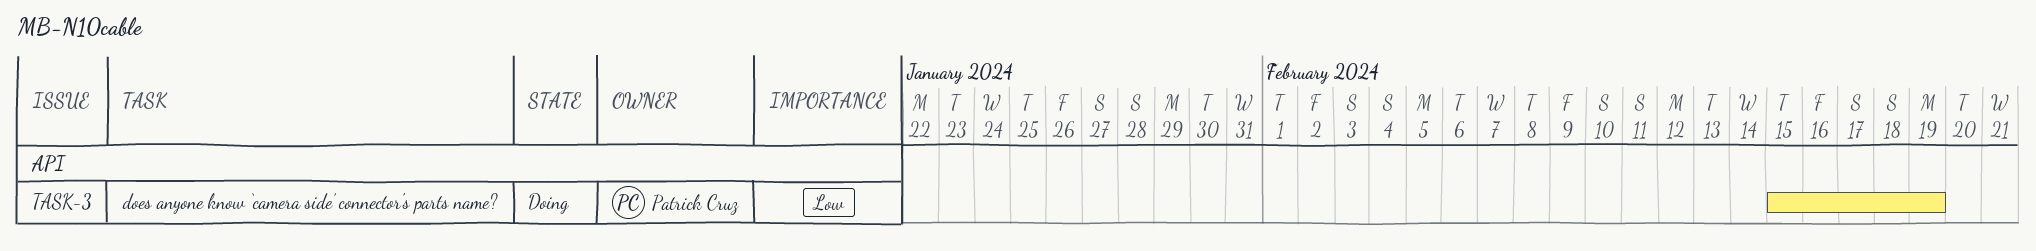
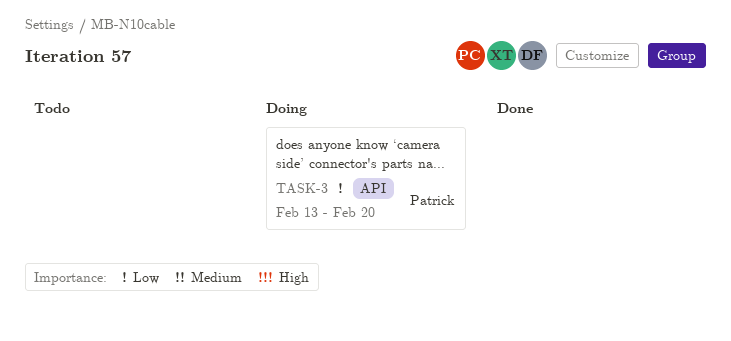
TASK-3, start: Feb 15 -> Feb 13
TASK-3, due: Feb 19 -> Feb 20

